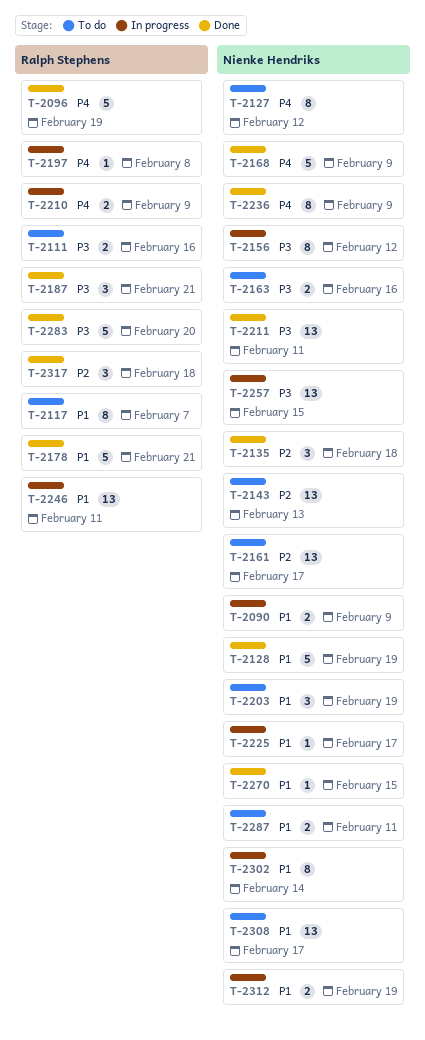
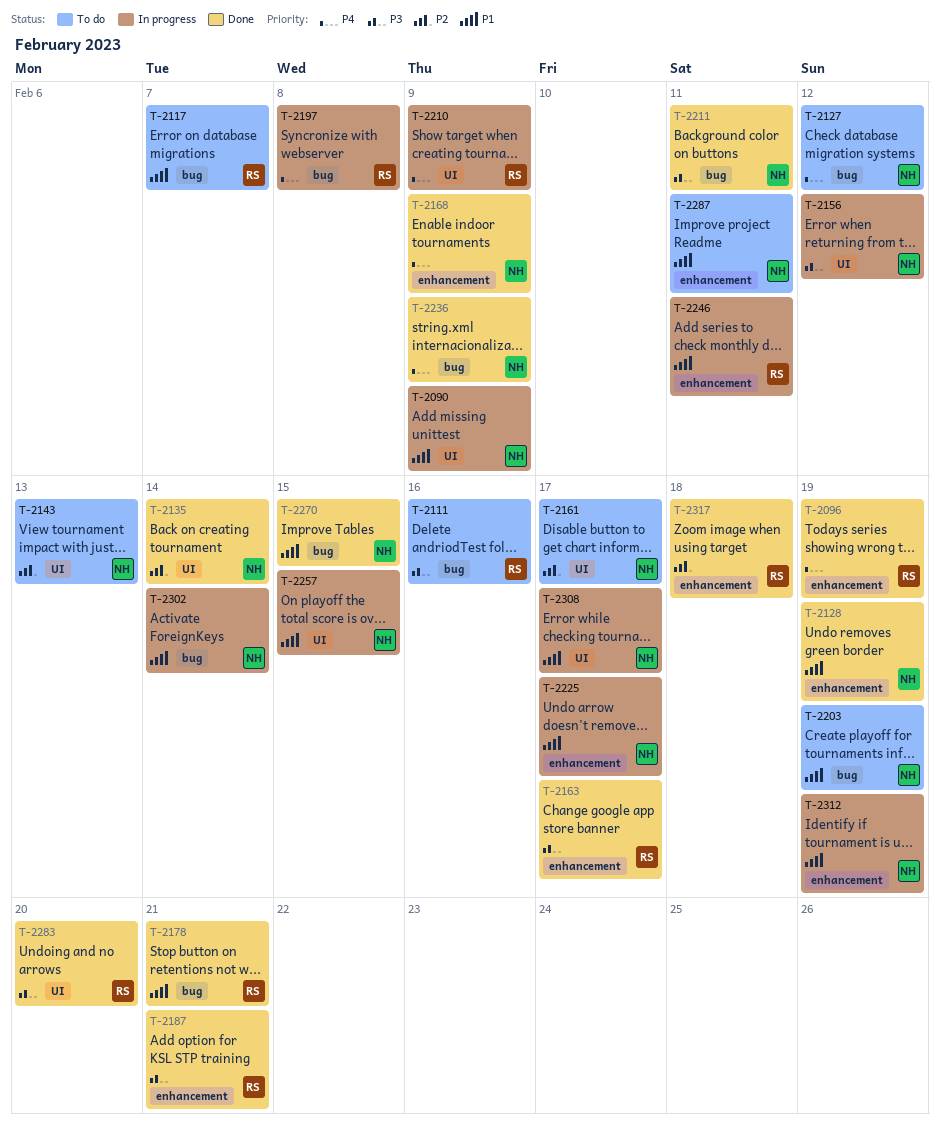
T-2135, due: Feb 18 -> Feb 14
T-2163, status: To do -> Done
T-2163, owner: Nienke Hendriks -> Ralph Stephens
T-2163, due: Feb 16 -> Feb 17
T-2257, priority: P3 -> P1
T-2308, status: To do -> In progress

